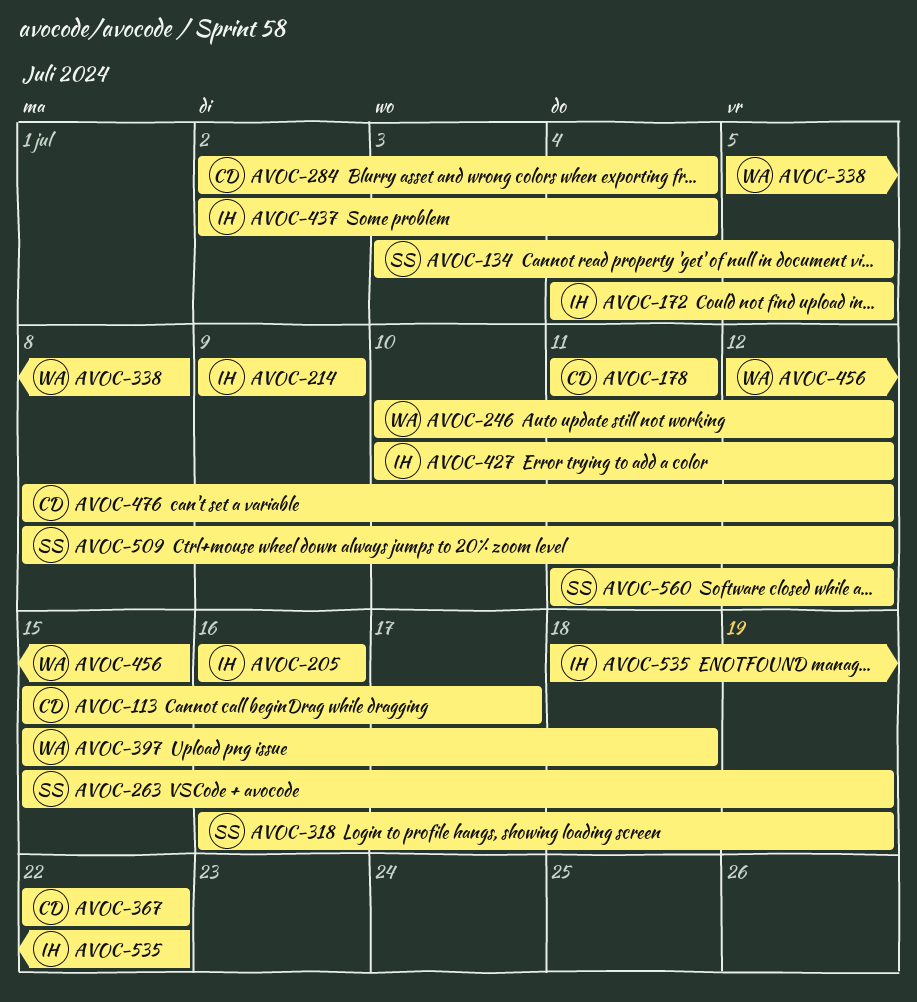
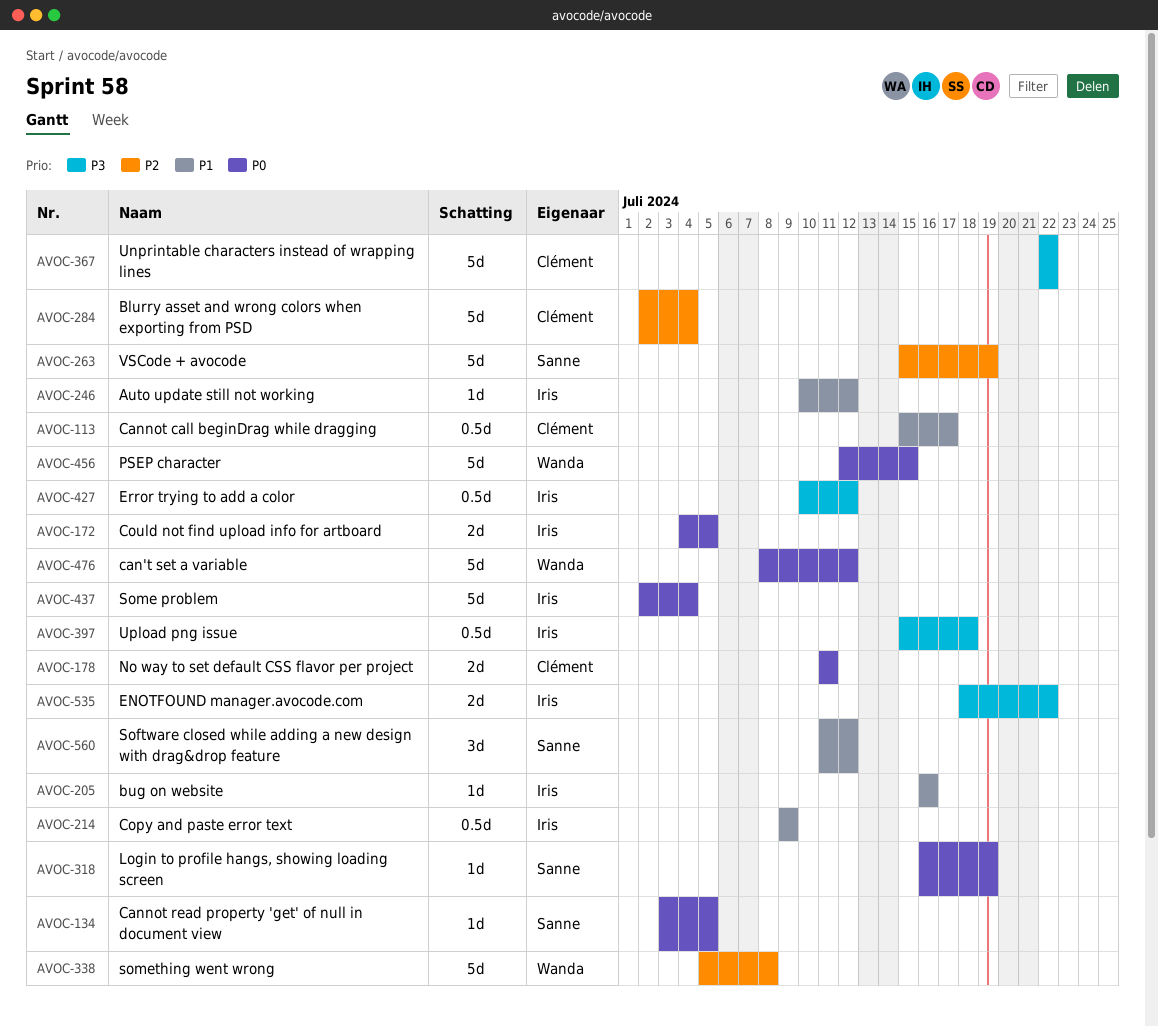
AVOC-246, owner: Wanda -> Iris
AVOC-397, owner: Wanda -> Iris
AVOC-476, owner: Clément -> Wanda
AVOC-509: present -> none

